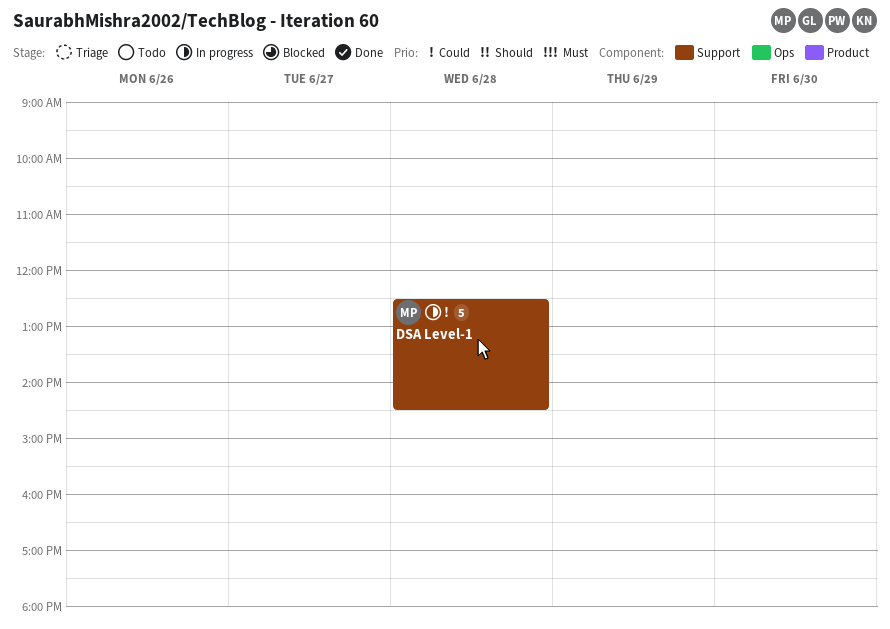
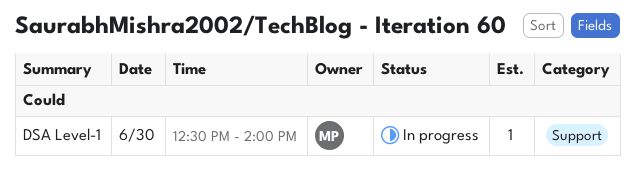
DSA Level-1, estimate: 5 -> 1
DSA Level-1, day: Jun 28 -> Jun 30
DSA Level-1, ends: 14:30 -> 14:00

